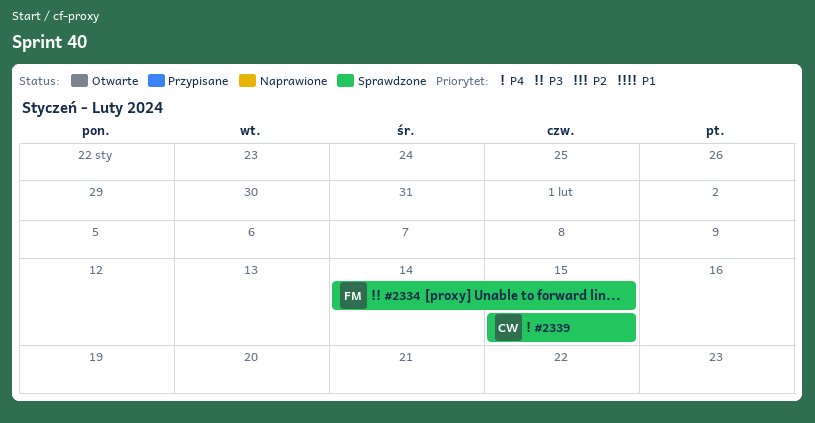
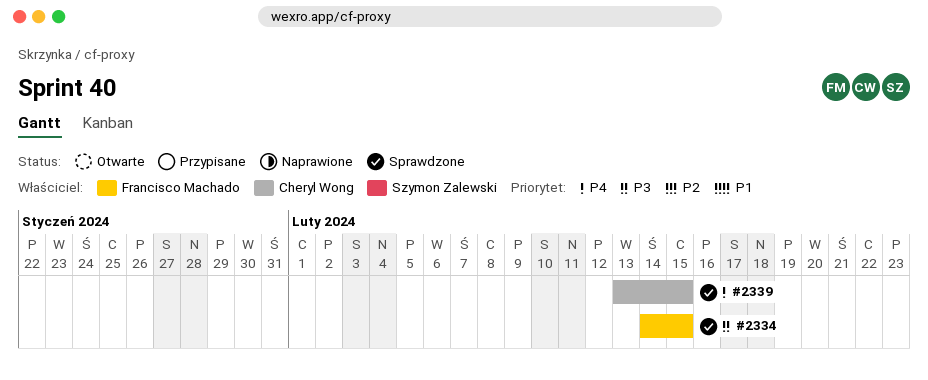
#2339, start: Feb 15 -> Feb 13

